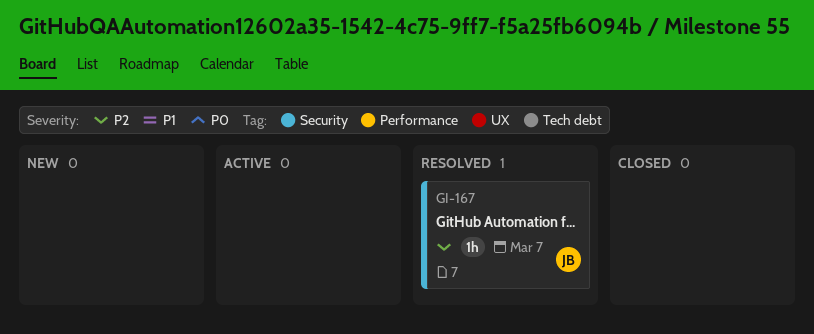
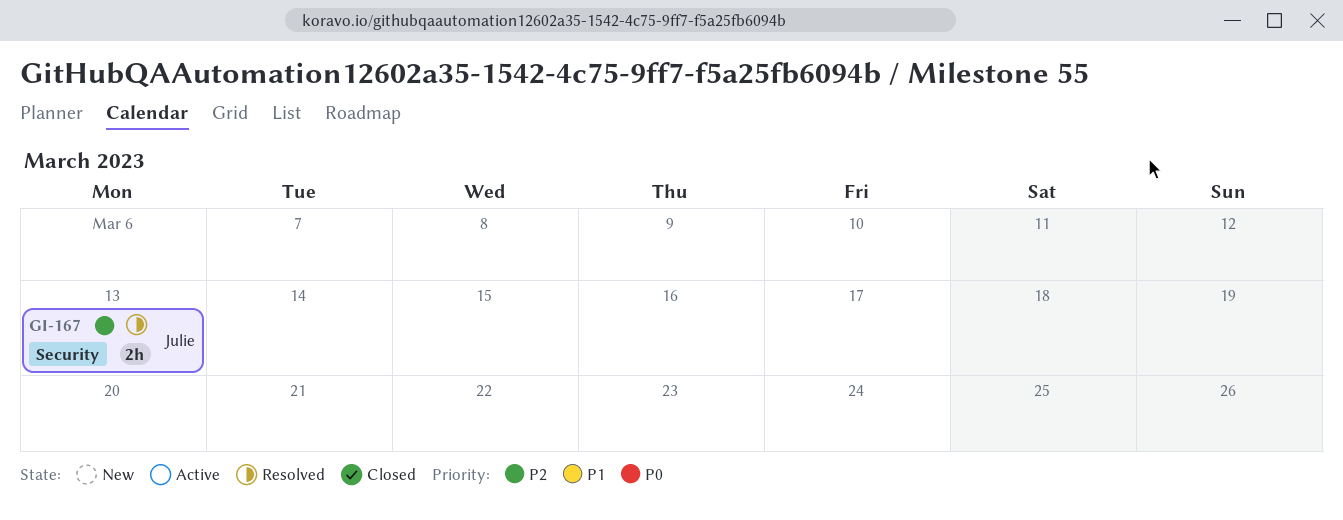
GI-167, estimate: 1h -> 2h
GI-167, due: Mar 7 -> Mar 13

